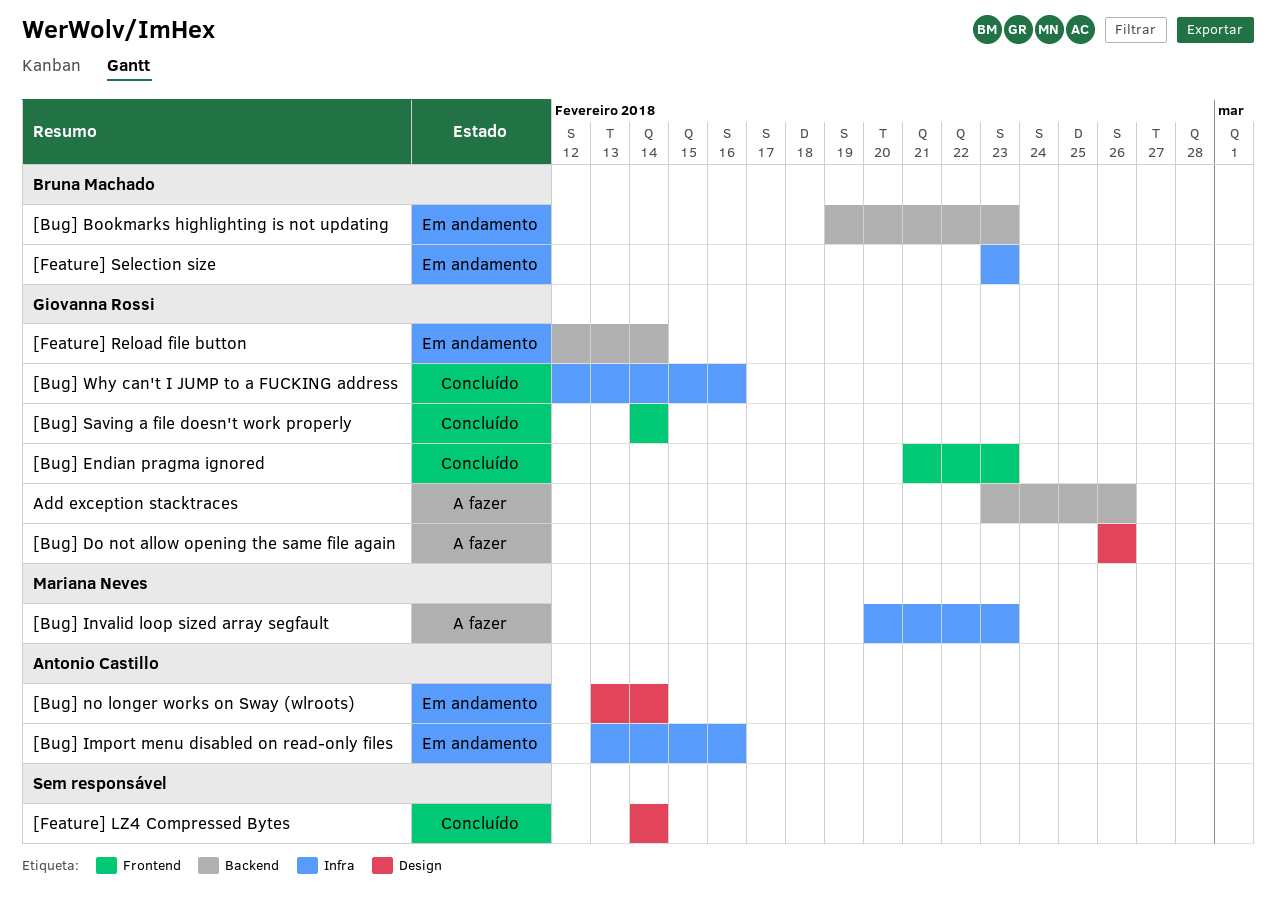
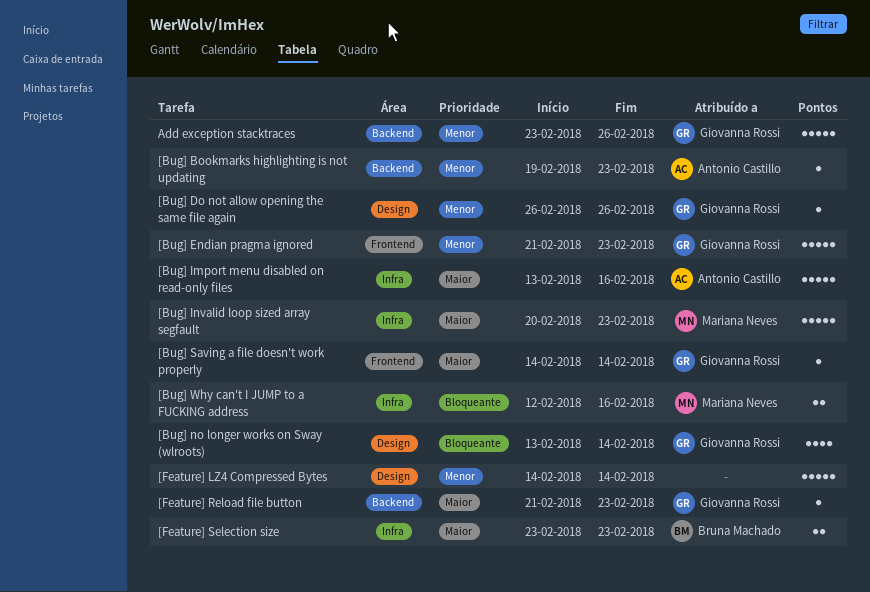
[Bug] Bookmarks highlighting is not updating, owner: Bruna Machado -> Antonio Castillo
[Bug] no longer works on Sway (wlroots), owner: Antonio Castillo -> Giovanna Rossi
[Bug] Why can't I JUMP to a FUCKING address, owner: Giovanna Rossi -> Mariana Neves
[Feature] Reload file button, start: Feb 12 -> Feb 21
[Feature] Reload file button, due: Feb 14 -> Feb 23

